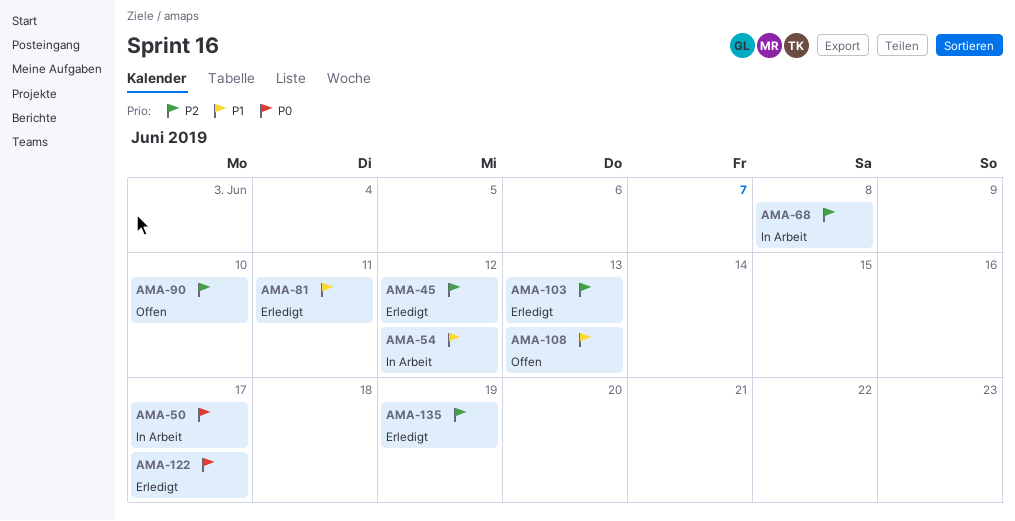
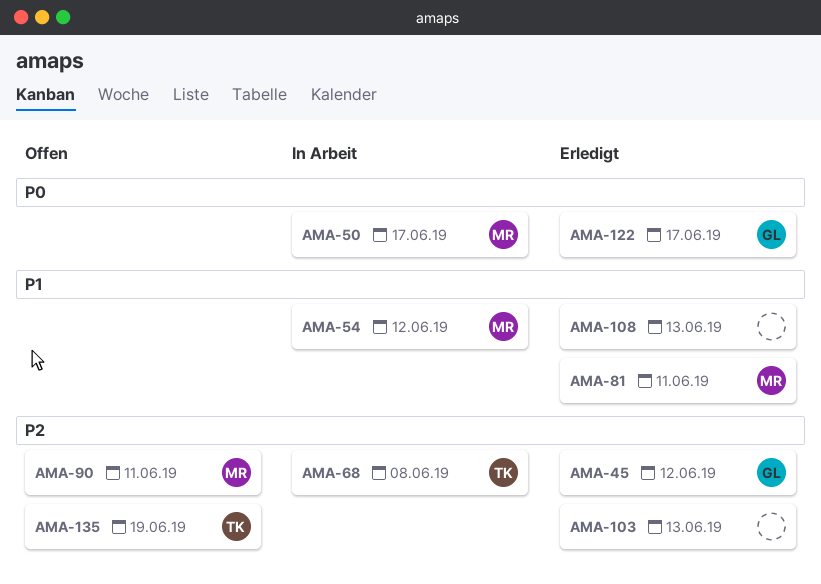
AMA-90, due: Jun 10 -> Jun 11
AMA-108, status: Offen -> Erledigt
AMA-135, status: Erledigt -> Offen

